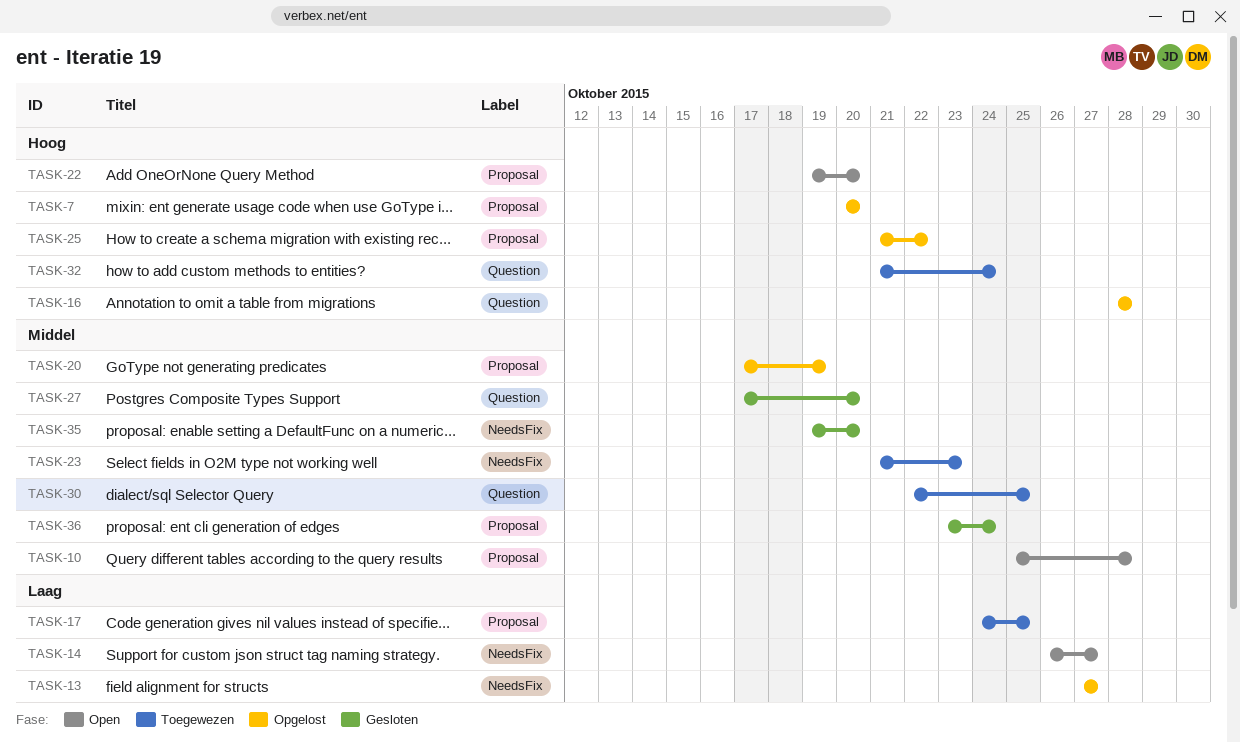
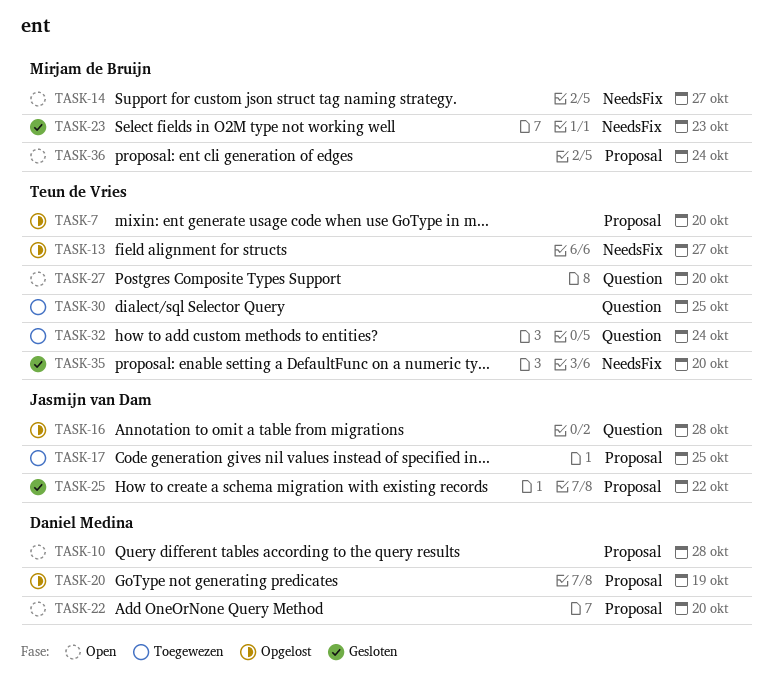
TASK-23, status: Toegewezen -> Gesloten
TASK-25, status: Opgelost -> Gesloten
TASK-27, status: Gesloten -> Open
TASK-36, status: Gesloten -> Open

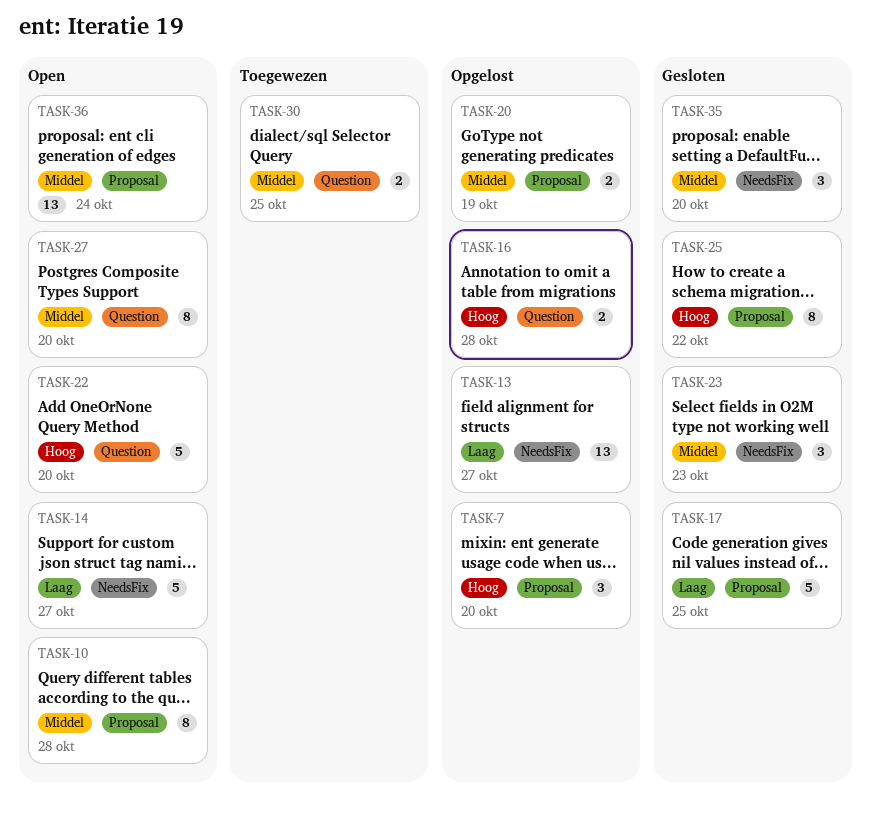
TASK-17, status: Toegewezen -> Gesloten
TASK-22, label: Proposal -> Question
TASK-32: present -> none

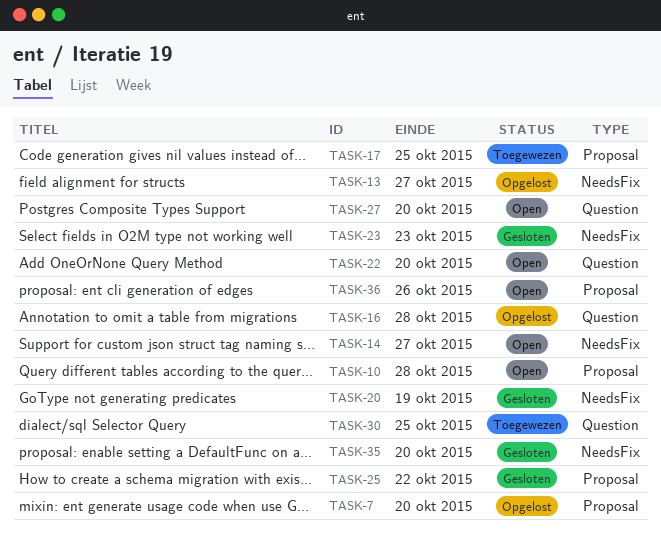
TASK-17, status: Gesloten -> Toegewezen
TASK-20, status: Opgelost -> Gesloten
TASK-20, label: Proposal -> NeedsFix
TASK-36, due: Oct 24 -> Oct 26

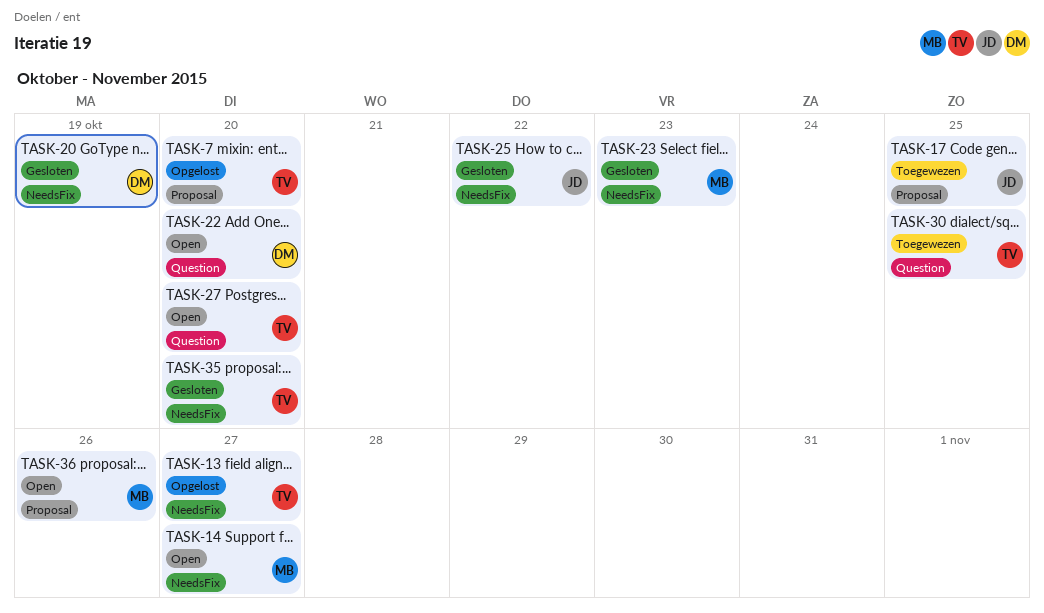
TASK-10: present -> none
TASK-16: present -> none
TASK-25, label: Proposal -> NeedsFix

